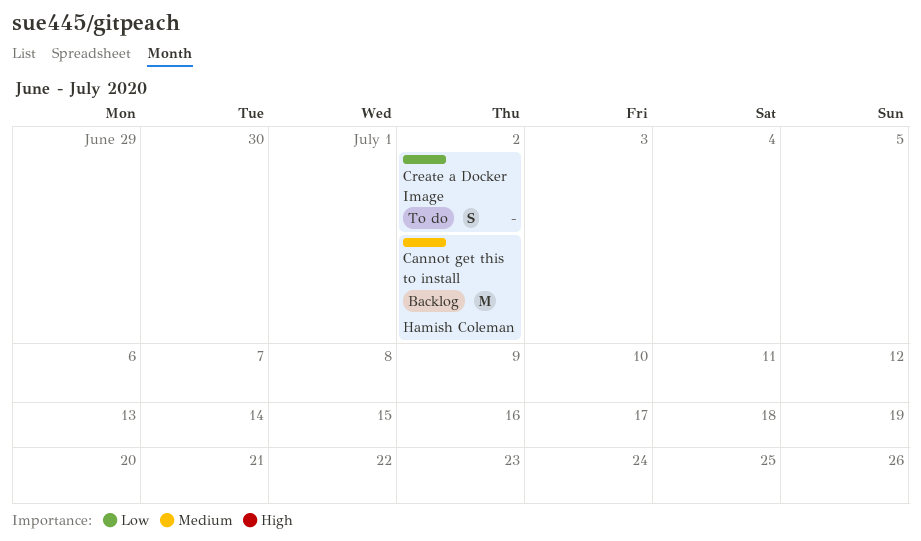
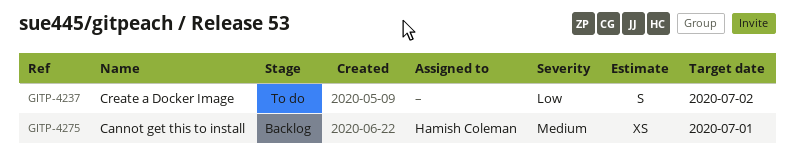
Cannot get this to install, estimate: M -> XS
Cannot get this to install, due: Jul 2 -> Jul 1

